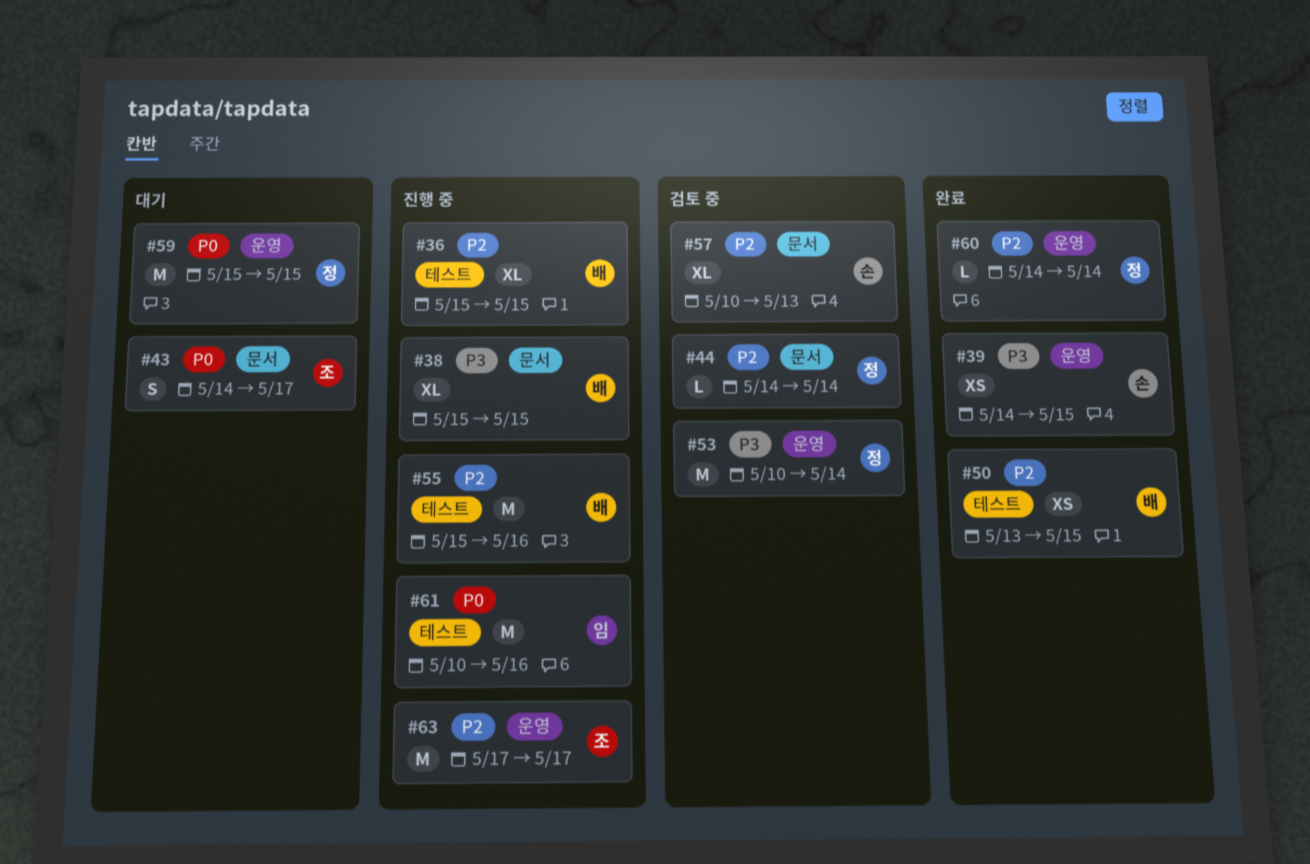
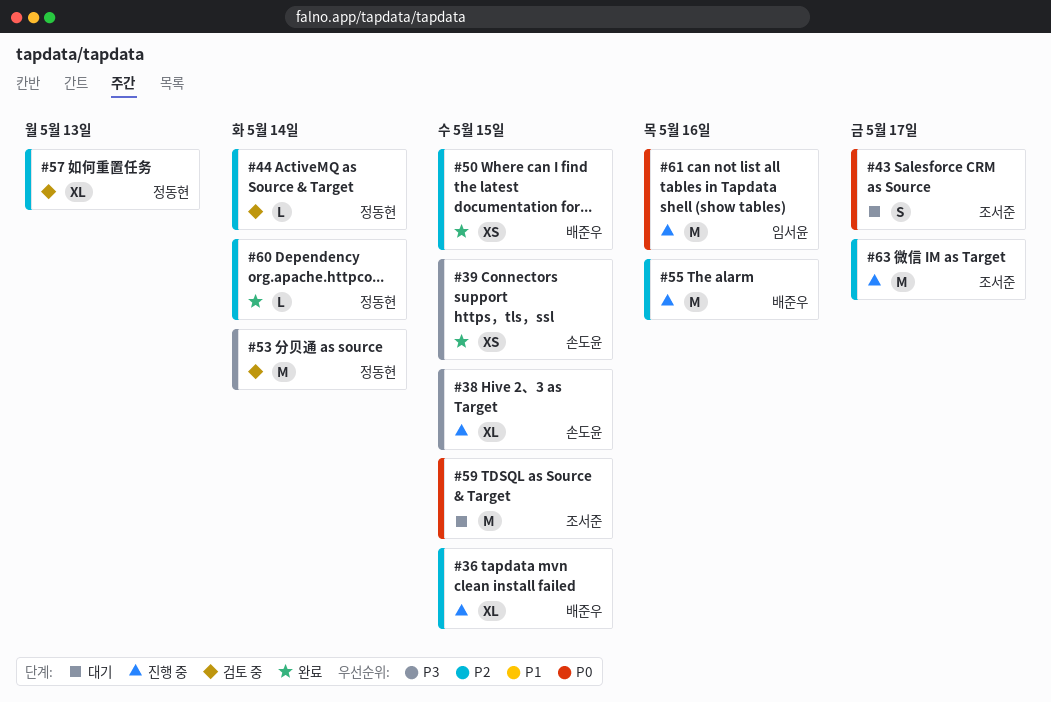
#38, owner: 배준우 -> 손도윤
#57, owner: 손도윤 -> 정동현
#59, owner: 정동현 -> 조서준

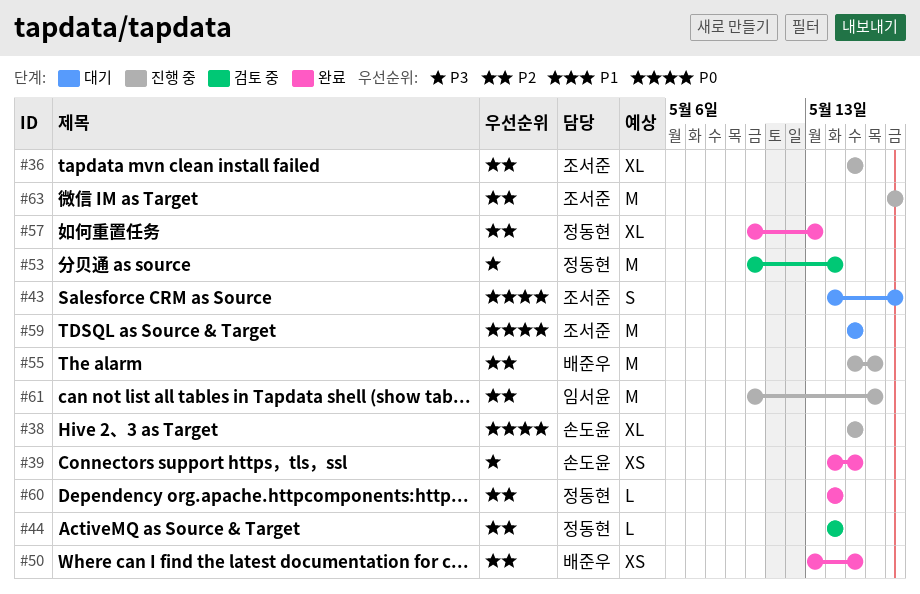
#36, owner: 배준우 -> 조서준
#38, priority: P3 -> P0
#57, status: 검토 중 -> 완료
#61, priority: P0 -> P2

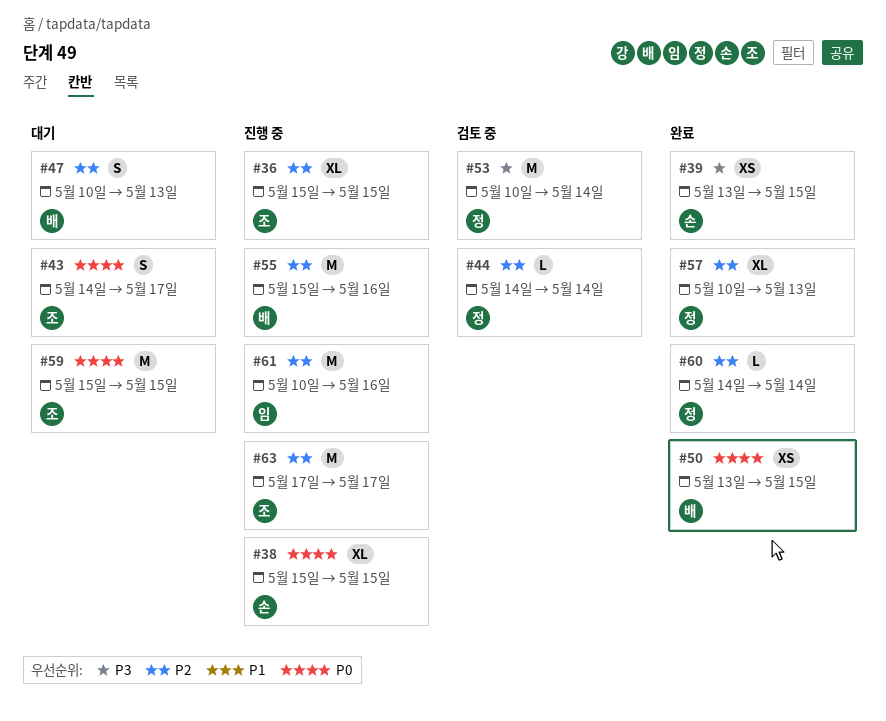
#39, start: May 14 -> May 13
#47: none -> present
#50, priority: P2 -> P0

